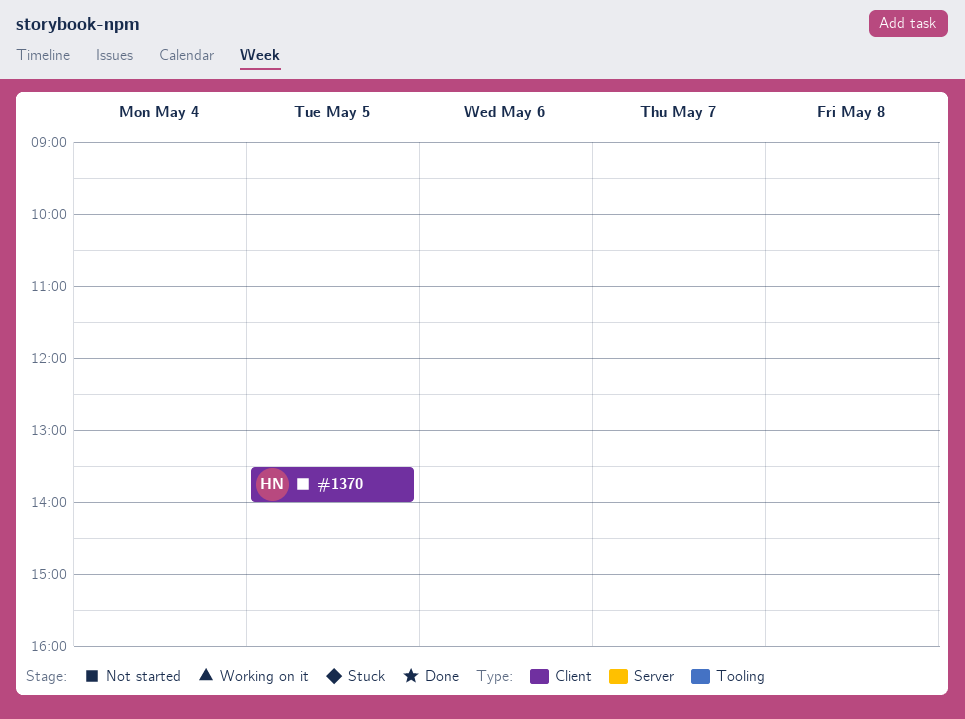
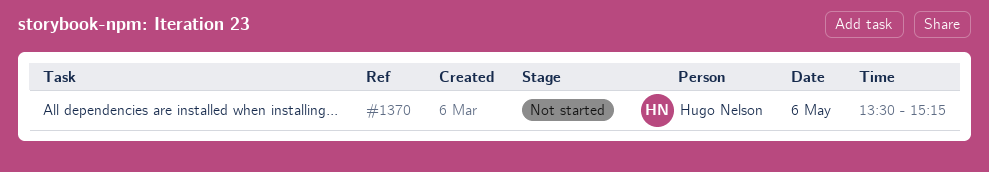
#1370, day: May 5 -> May 6
#1370, ends: 14:00 -> 15:15

